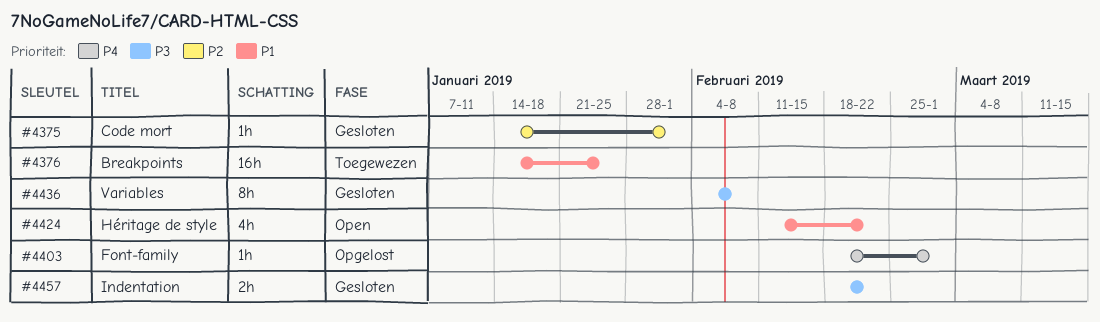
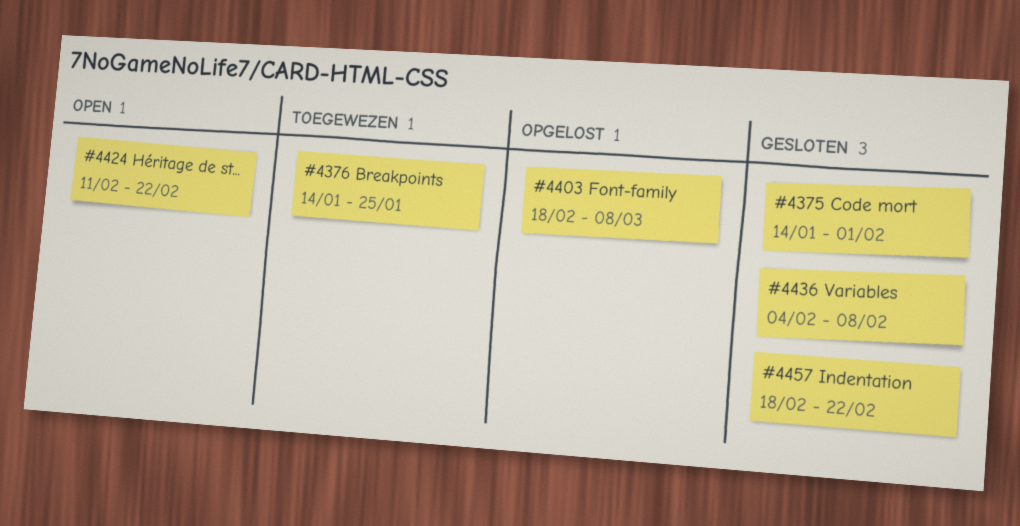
#4403, due: Mar 1 -> Mar 8

